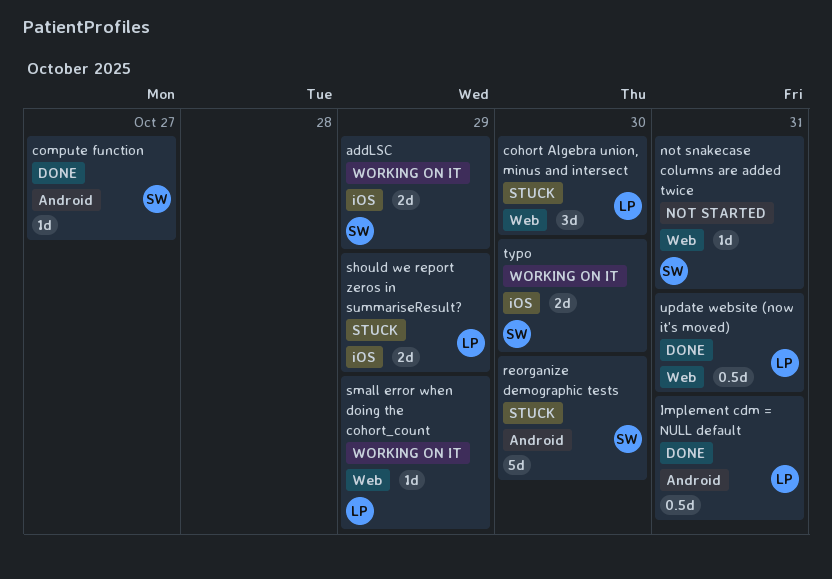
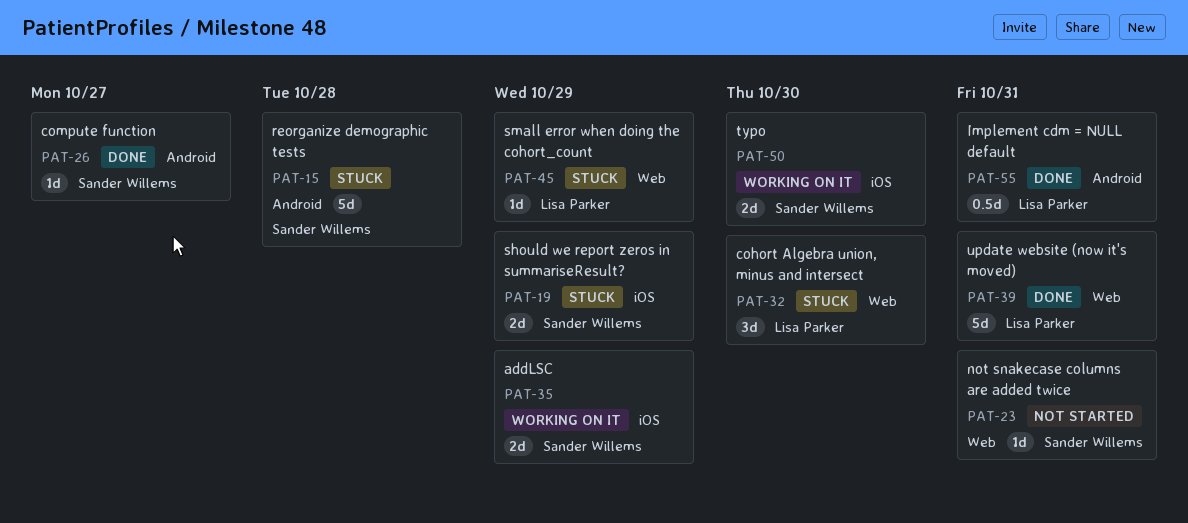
reorganize demographic tests, due: Oct 30 -> Oct 28
should we report zeros in summariseResult?, owner: Lisa Parker -> Sander Willems
small error when doing the cohort_count, status: Working on it -> Stuck
update website (now it's moved), estimate: 0.5d -> 5d

